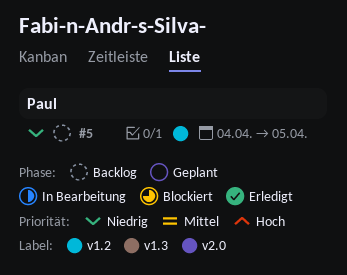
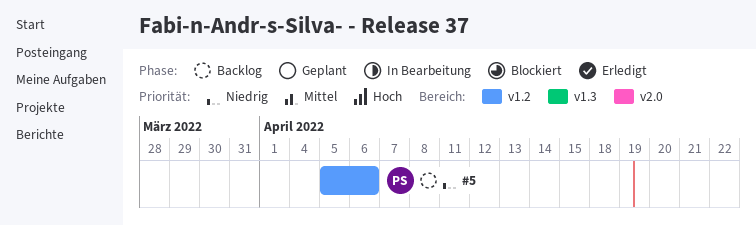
#5, start: Apr 4 -> Apr 5
#5, due: Apr 5 -> Apr 6

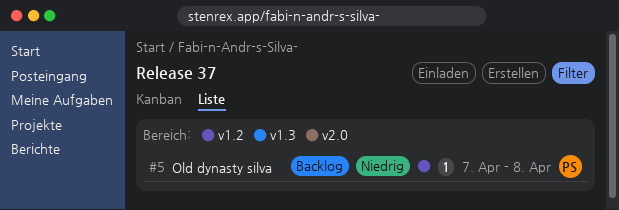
#5, start: Apr 5 -> Apr 7
#5, due: Apr 6 -> Apr 8

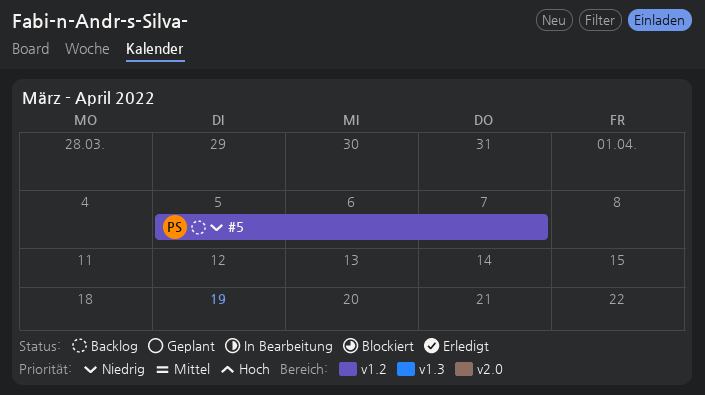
#5, start: Apr 7 -> Apr 5
#5, due: Apr 8 -> Apr 7

